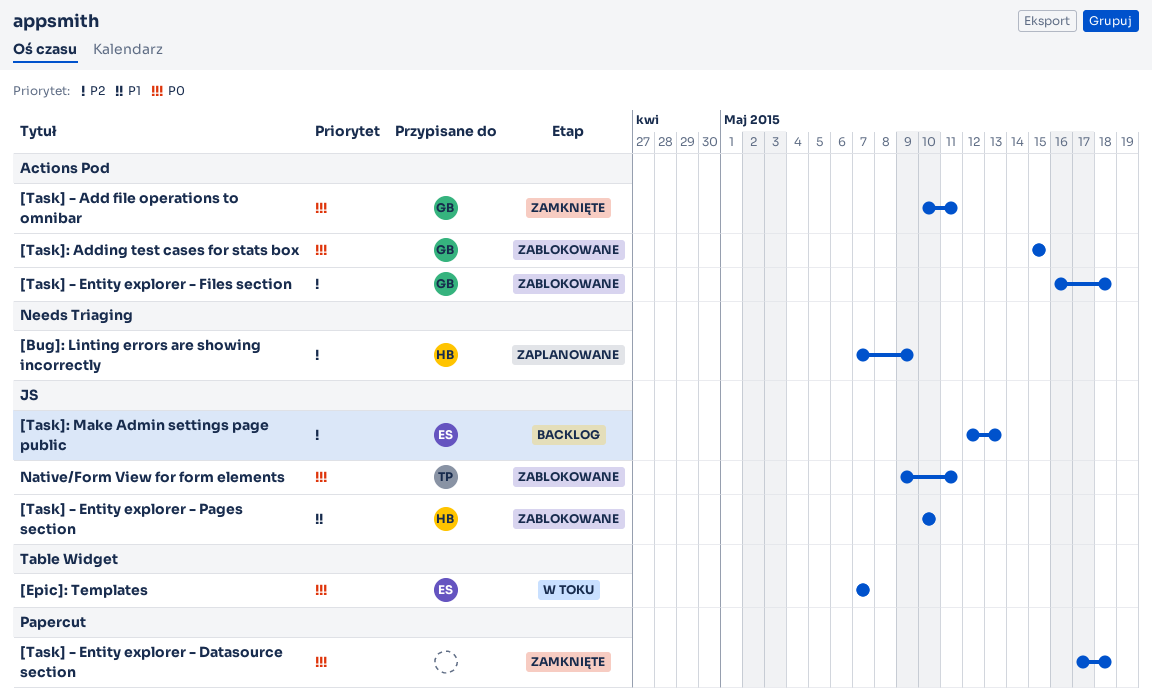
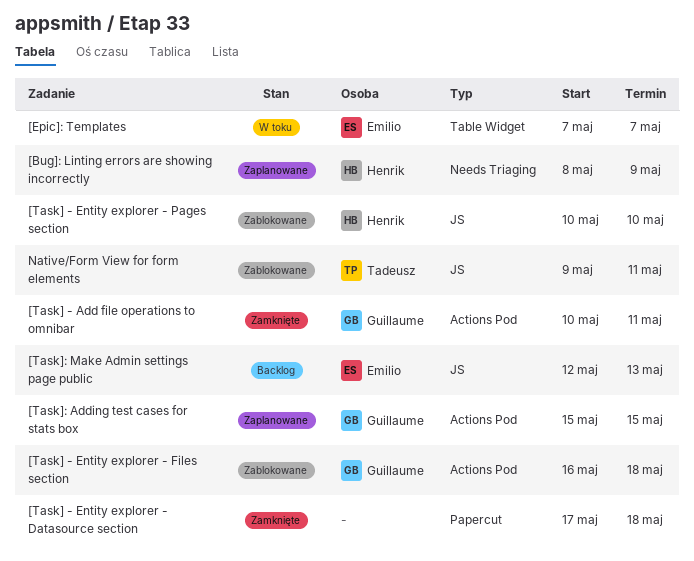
[Bug]: Linting errors are showing incorrectly, start: May 7 -> May 8
[Task]: Adding test cases for stats box, status: Zablokowane -> Zaplanowane

